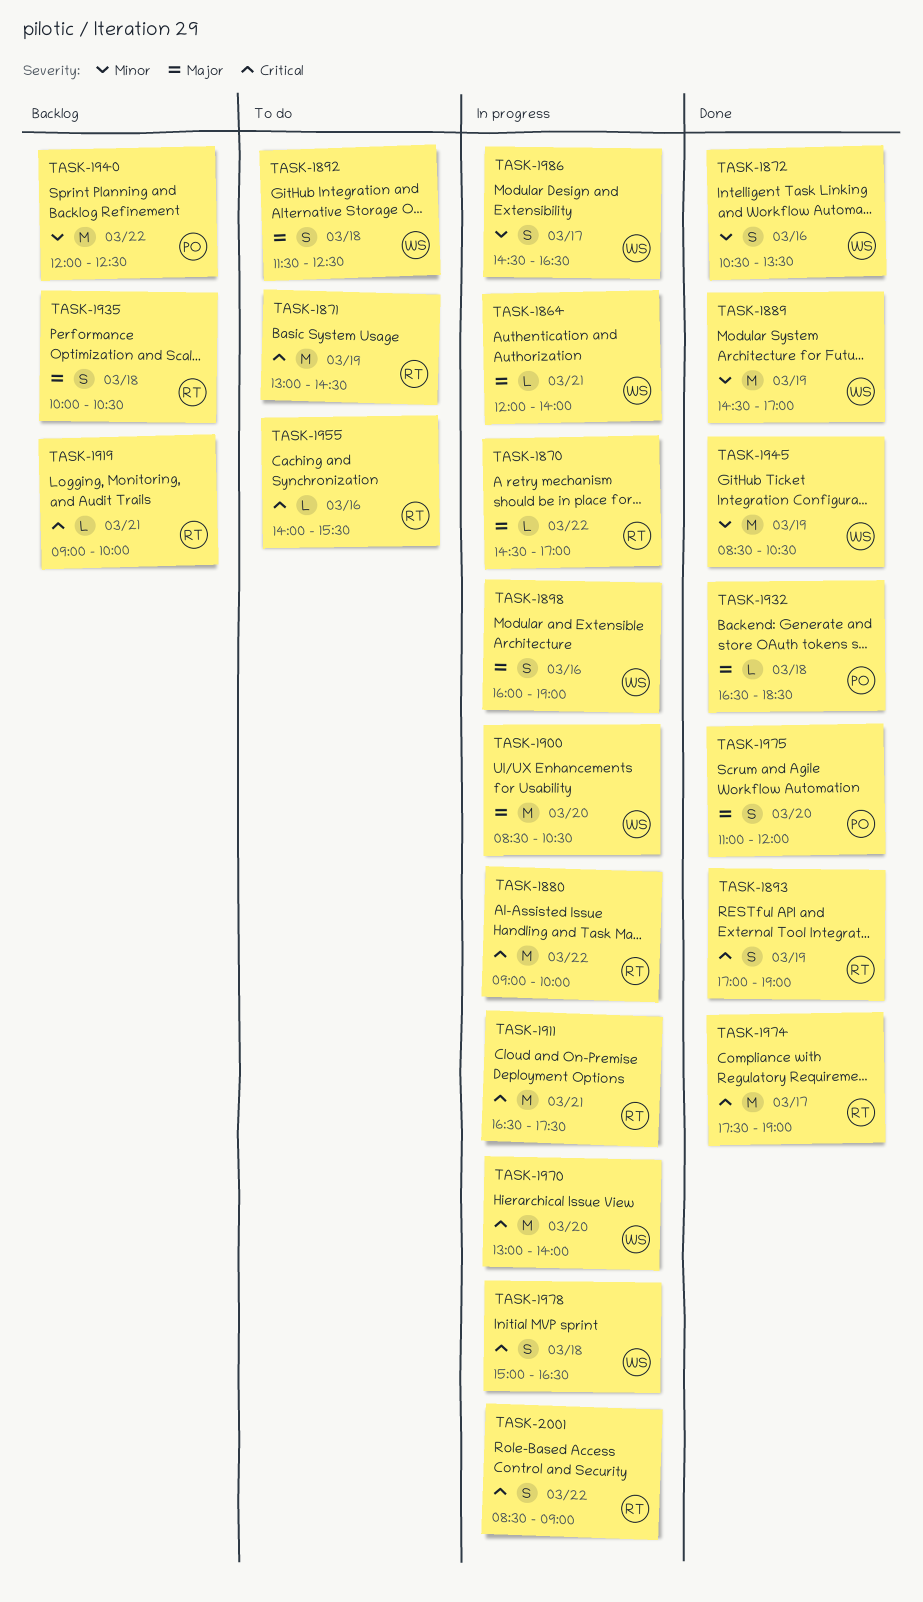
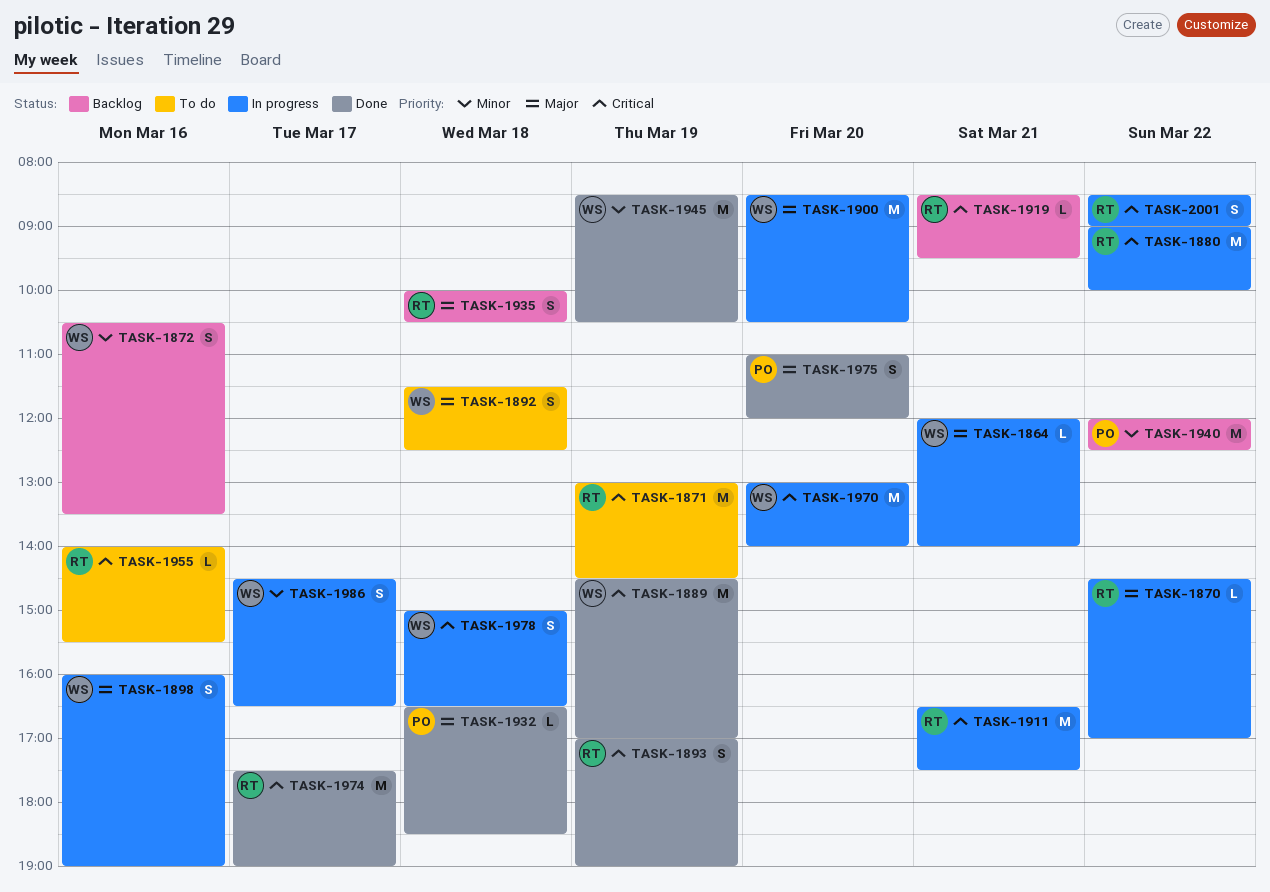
TASK-1872, status: Done -> Backlog
TASK-1889, priority: Minor -> Critical
TASK-1919, begins: 09:00 -> 08:30
TASK-1919, ends: 10:00 -> 09:30

